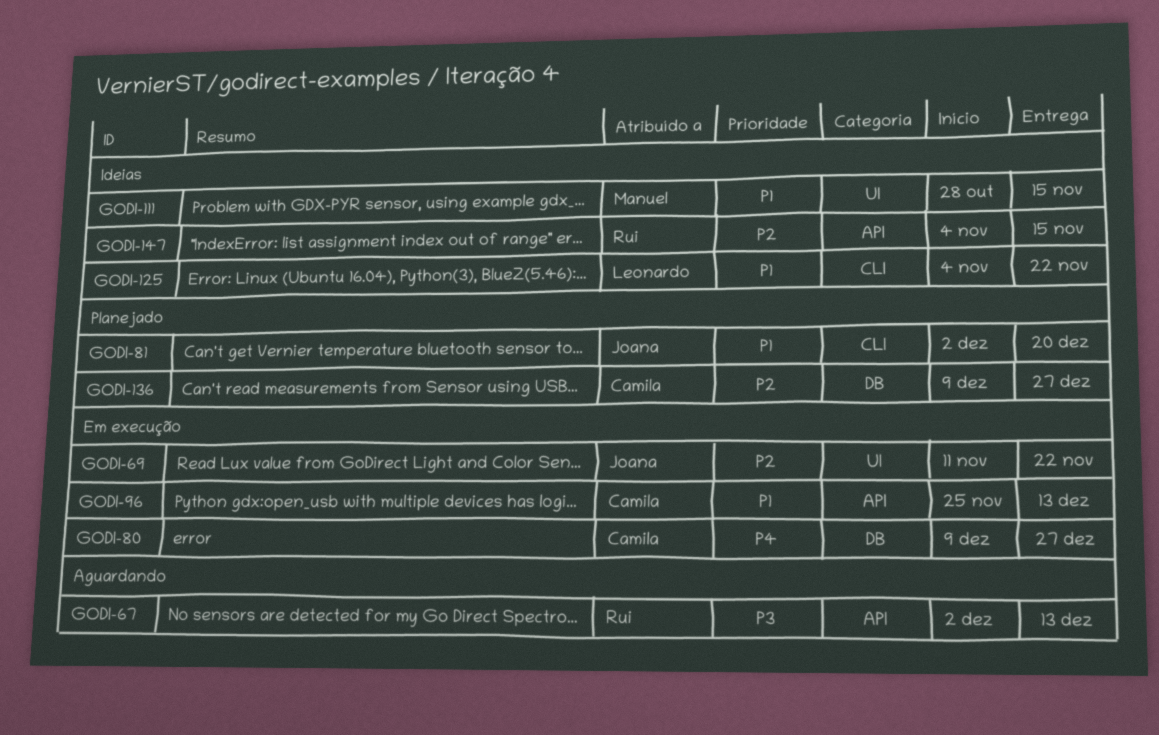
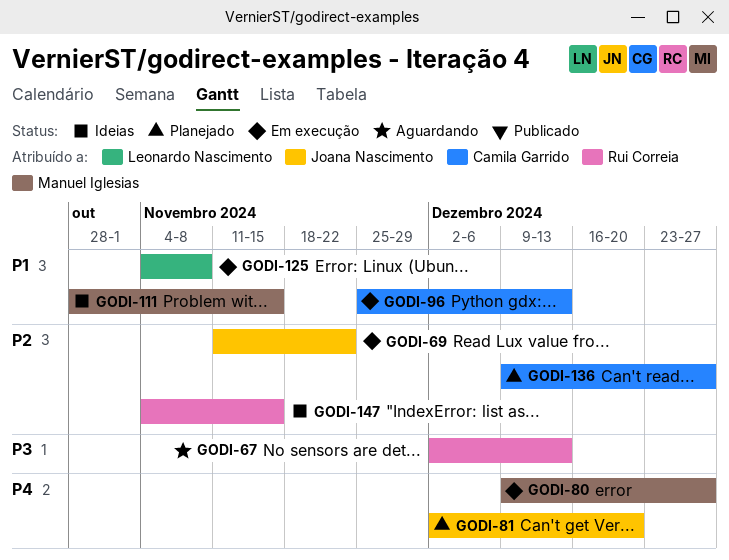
GODI-80, owner: Camila Garrido -> Manuel Iglesias
GODI-81, priority: P1 -> P4
GODI-125, status: Ideias -> Em execução
GODI-125, due: Nov 22 -> Nov 8

